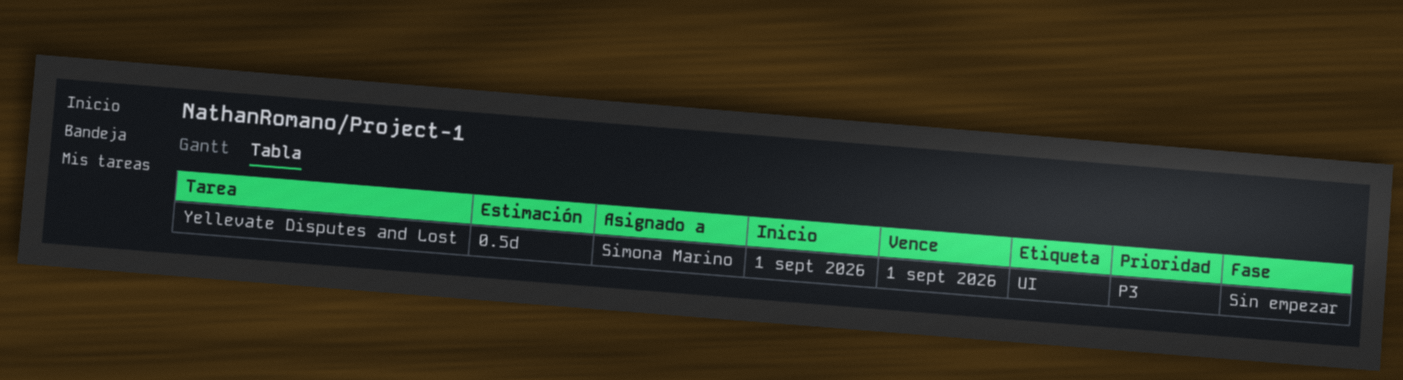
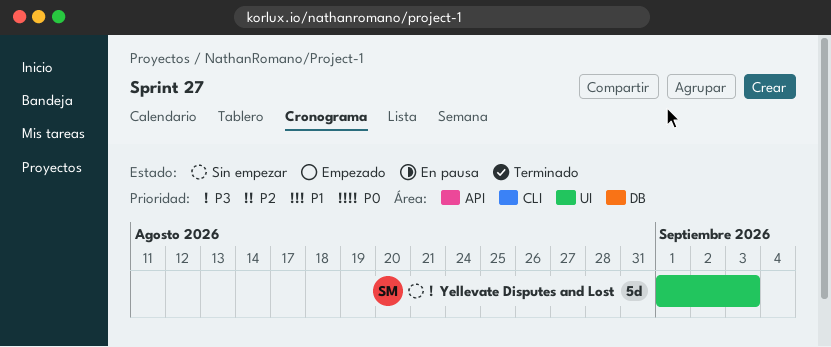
Yellevate Disputes and Lost, estimate: 0.5d -> 5d
Yellevate Disputes and Lost, due: Sep 1 -> Sep 3

